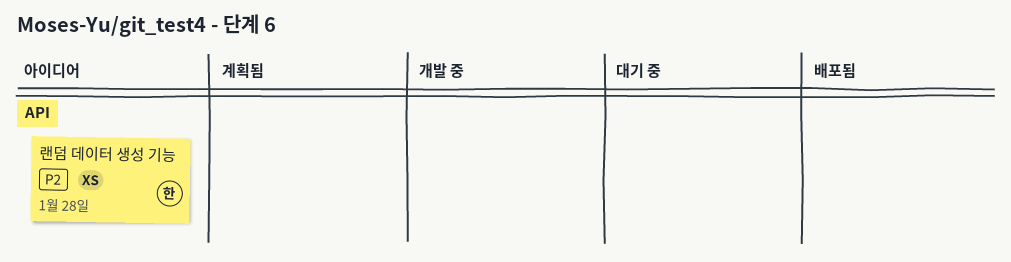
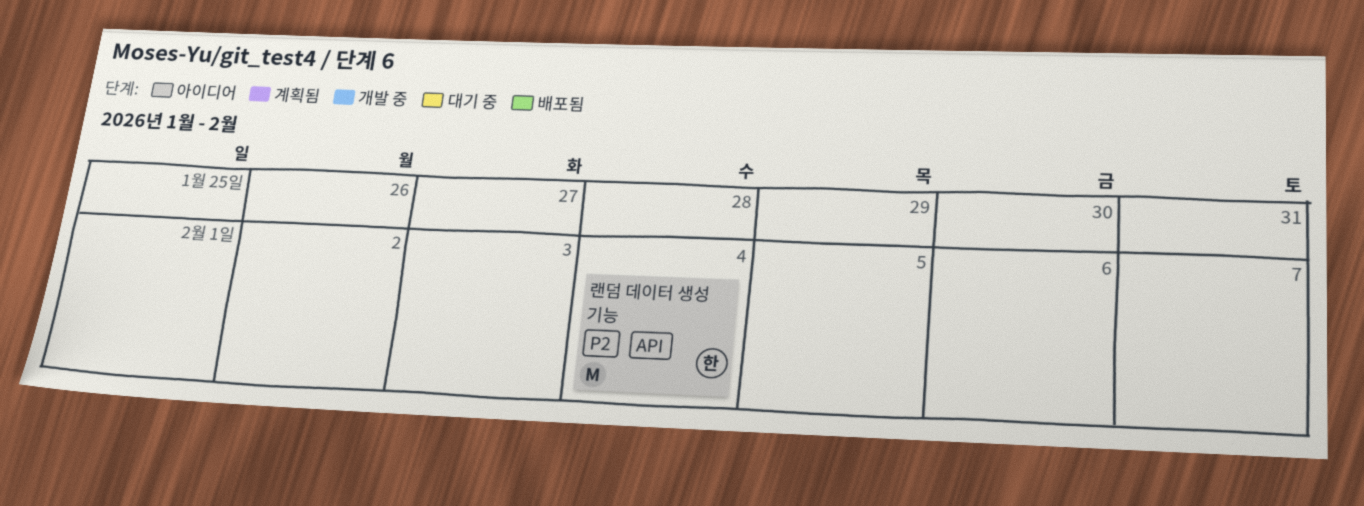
랜덤 데이터 생성 기능, estimate: XS -> M
랜덤 데이터 생성 기능, due: Jan 28 -> Feb 4

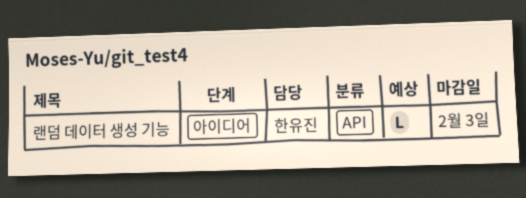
랜덤 데이터 생성 기능, estimate: M -> L
랜덤 데이터 생성 기능, due: Feb 4 -> Feb 3

